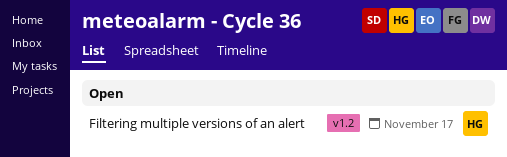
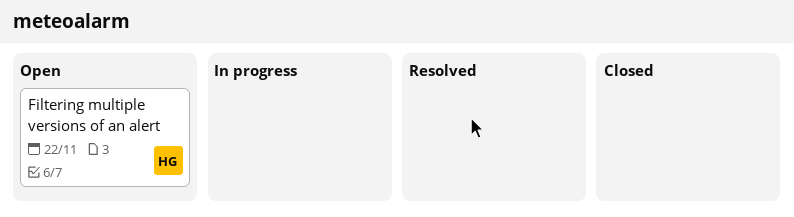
Filtering multiple versions of an alert, due: Nov 17 -> Nov 22

